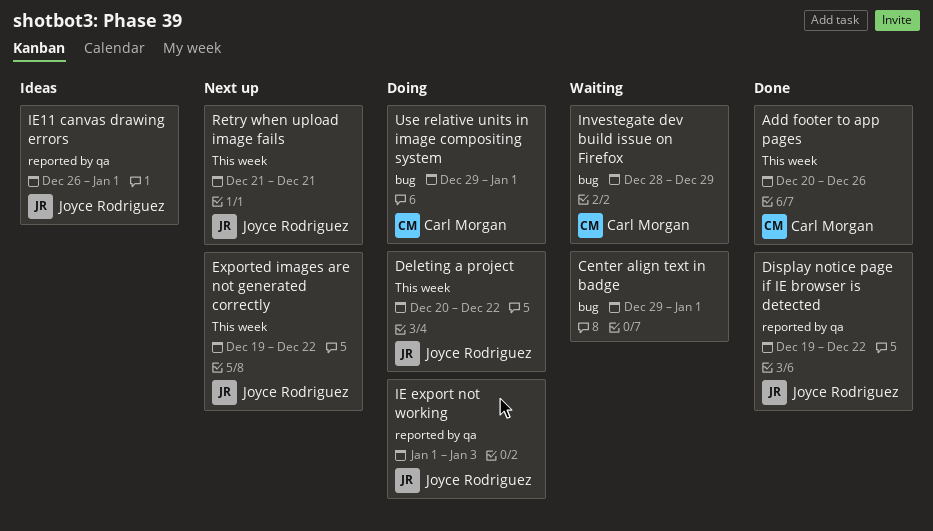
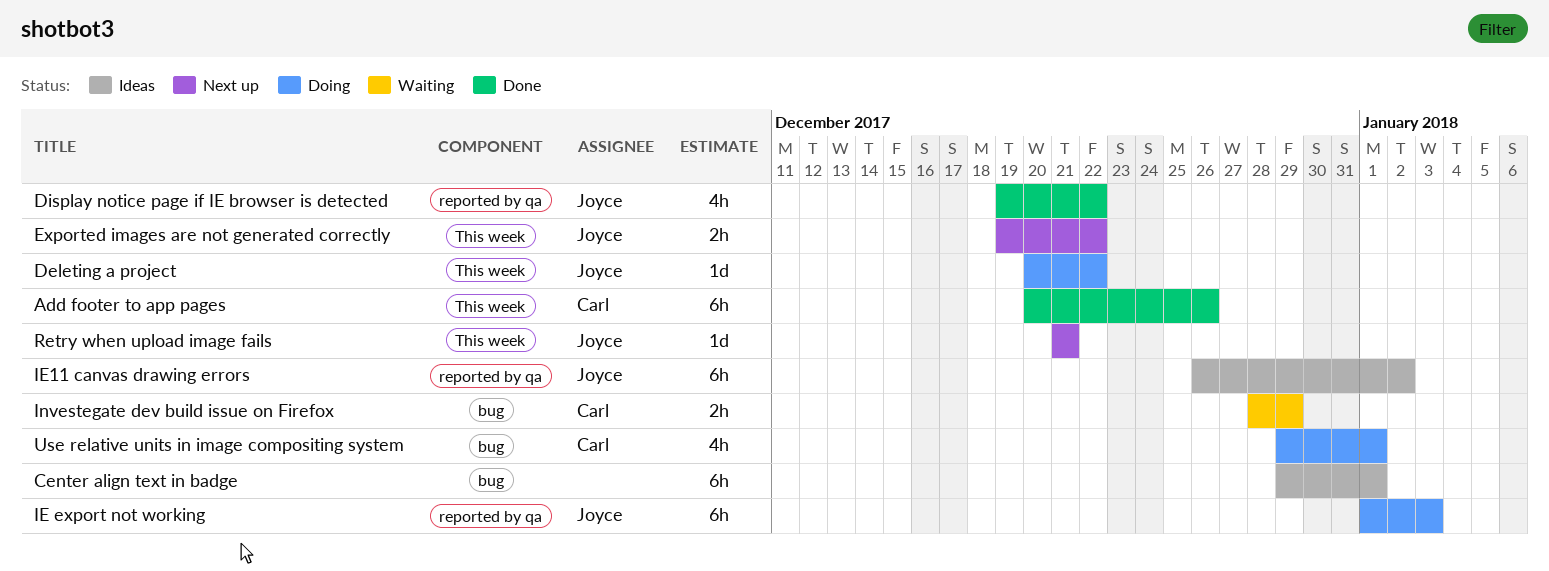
Center align text in badge, status: Waiting -> Ideas
IE11 canvas drawing errors, due: Jan 1 -> Jan 2

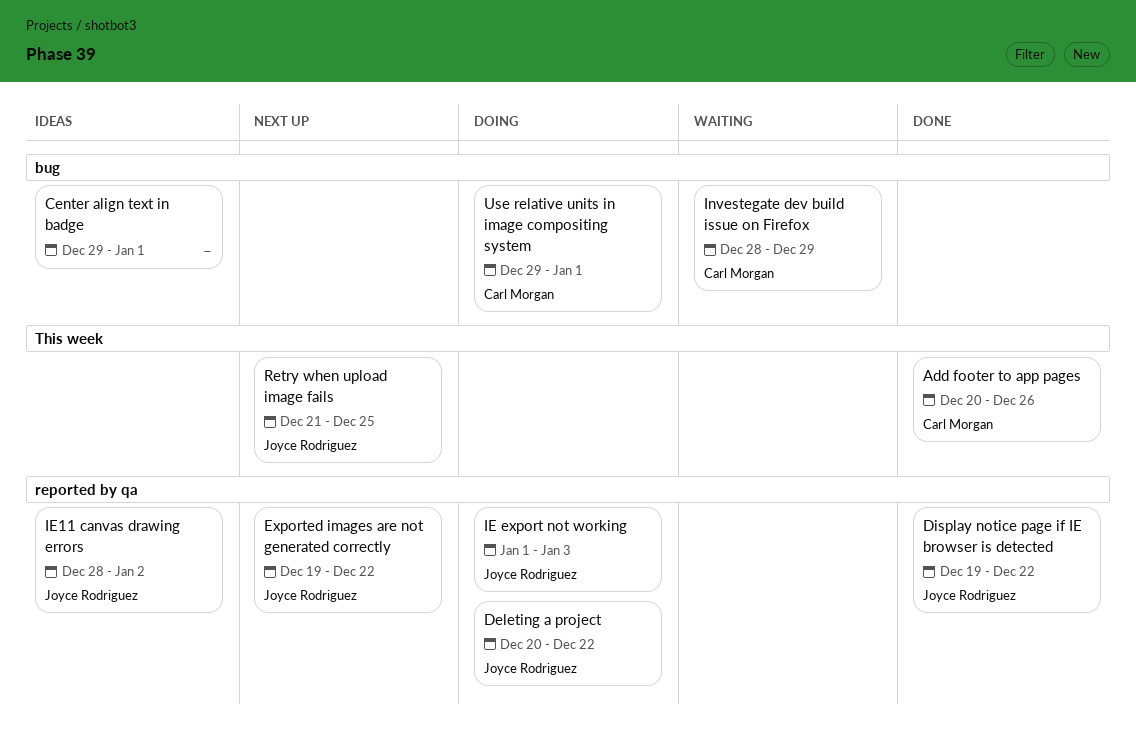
Deleting a project, label: This week -> reported by qa
Exported images are not generated correctly, label: This week -> reported by qa
IE11 canvas drawing errors, start: Dec 26 -> Dec 28
Retry when upload image fails, due: Dec 21 -> Dec 25

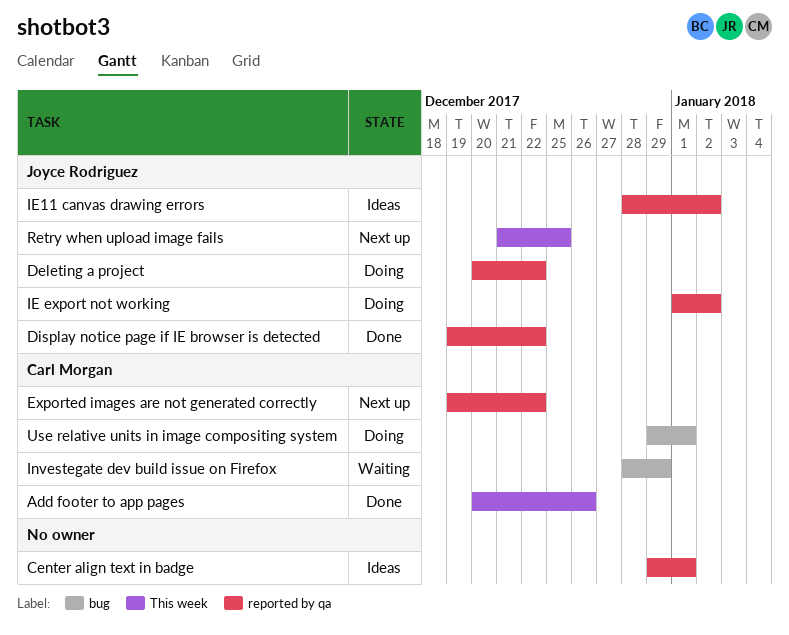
Center align text in badge, label: bug -> reported by qa
Exported images are not generated correctly, owner: Joyce Rodriguez -> Carl Morgan
IE export not working, due: Jan 3 -> Jan 2

